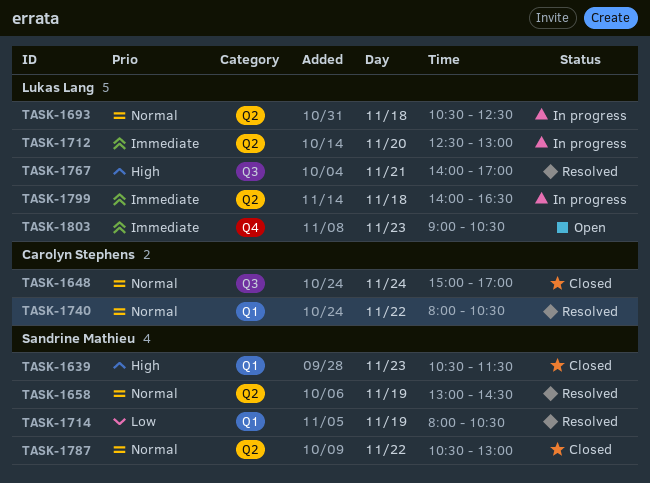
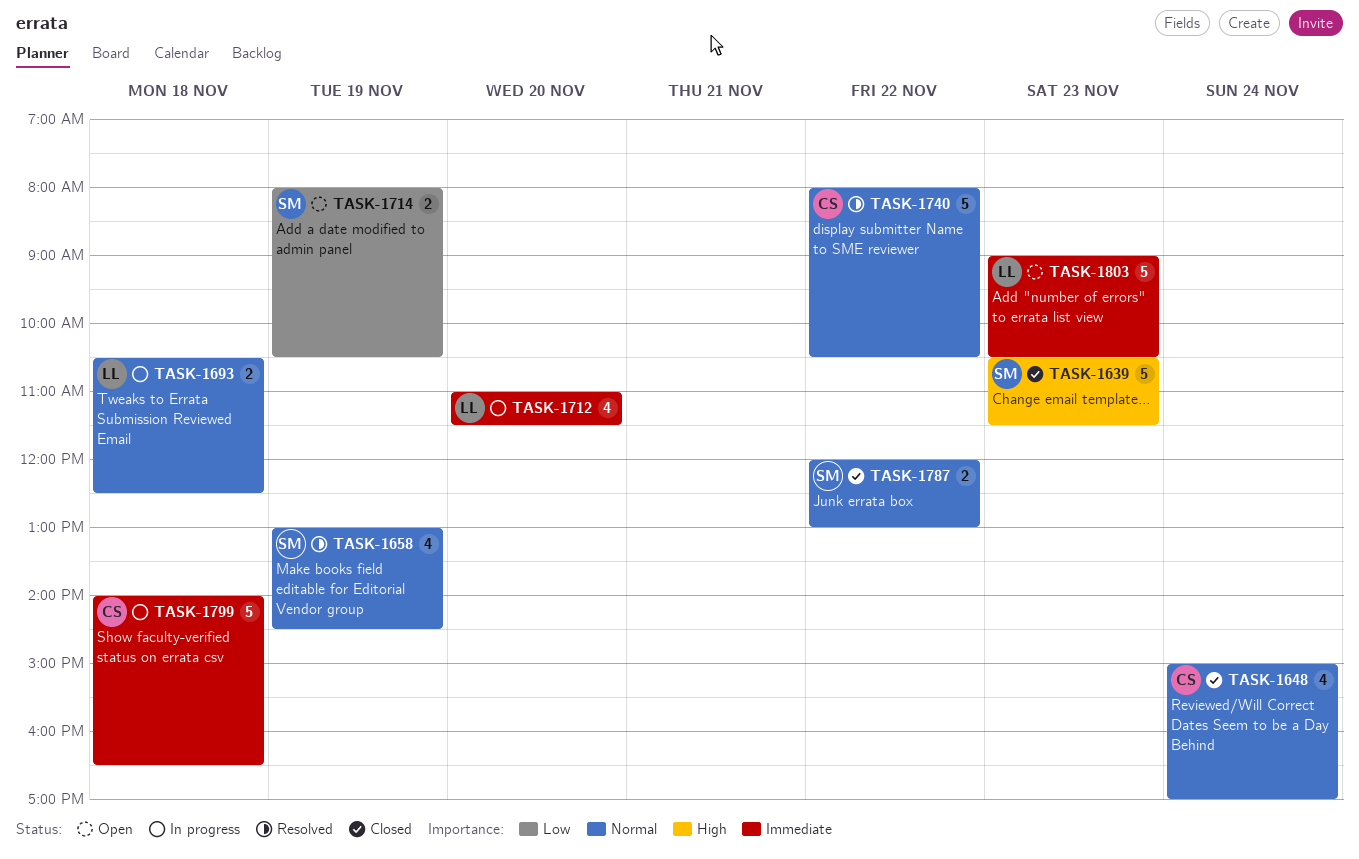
TASK-1712, begins: 12:30 -> 11:00
TASK-1712, ends: 13:00 -> 11:30
TASK-1714, status: Resolved -> Open
TASK-1767: present -> none
TASK-1787, begins: 10:30 -> 12:00
TASK-1799, owner: Lukas Lang -> Carolyn Stephens

